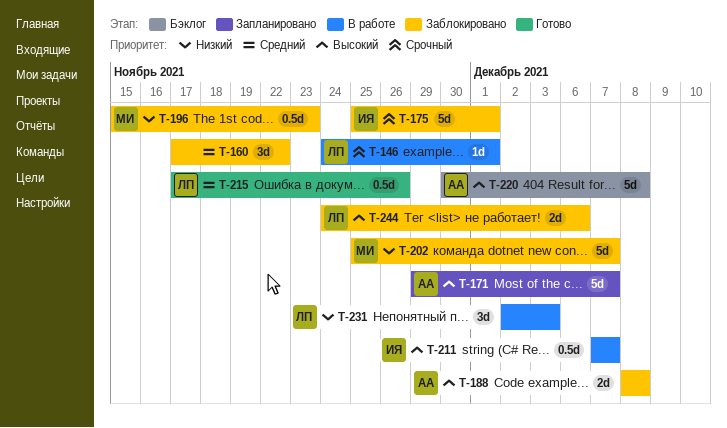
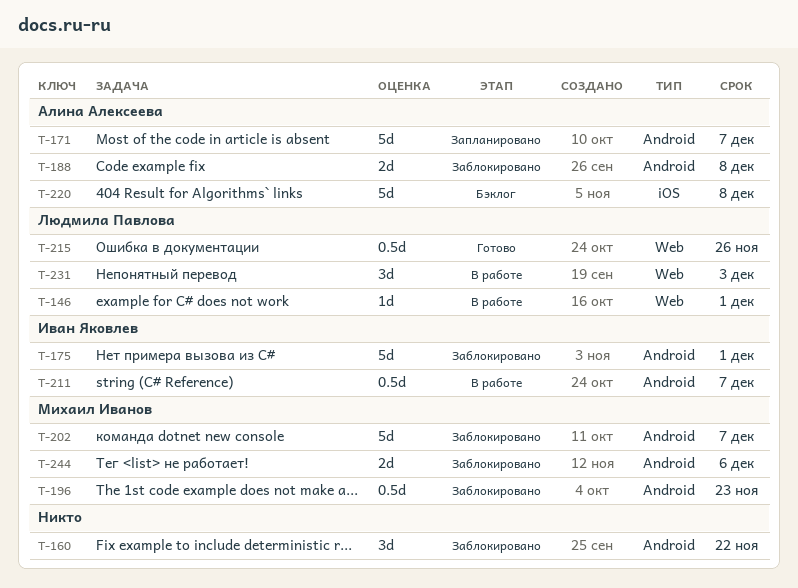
T-244, owner: Людмила Павлова -> Михаил Иванов

